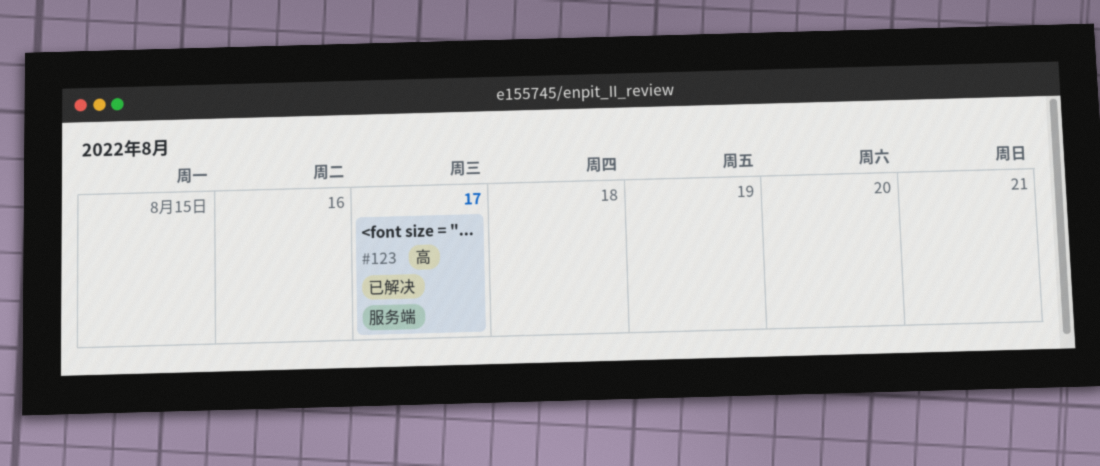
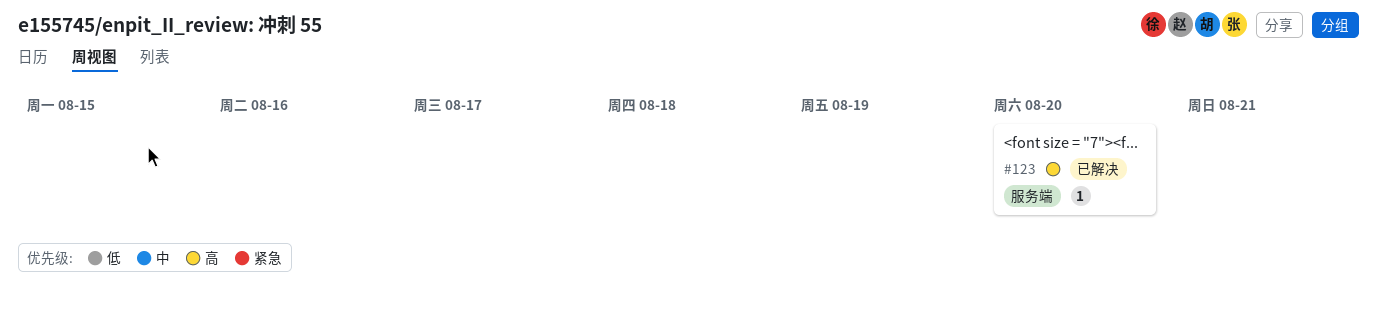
#123, due: Aug 17 -> Aug 20

